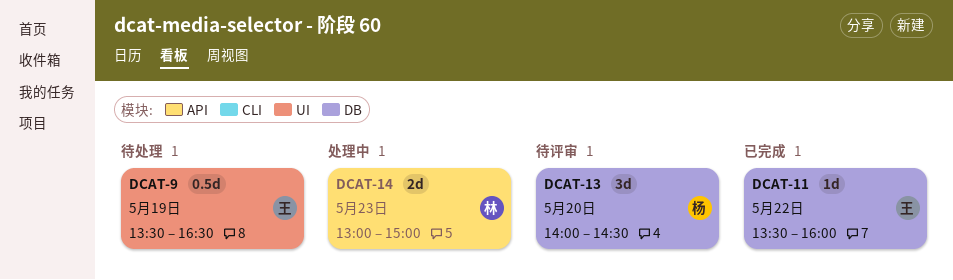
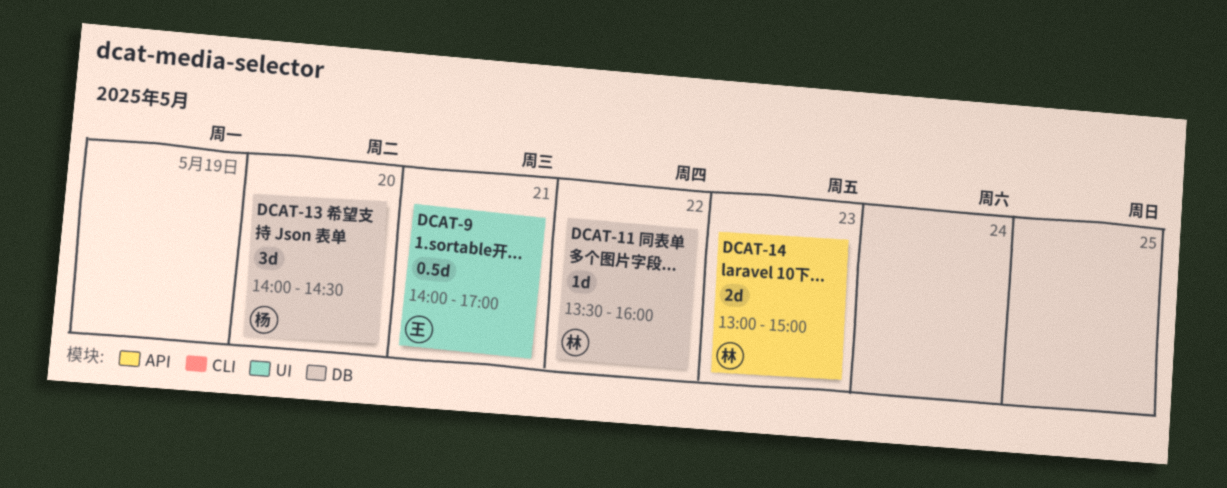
DCAT-9, day: May 19 -> May 21
DCAT-9, begins: 13:30 -> 14:00
DCAT-9, ends: 16:30 -> 17:00
DCAT-11, owner: 王 -> 林

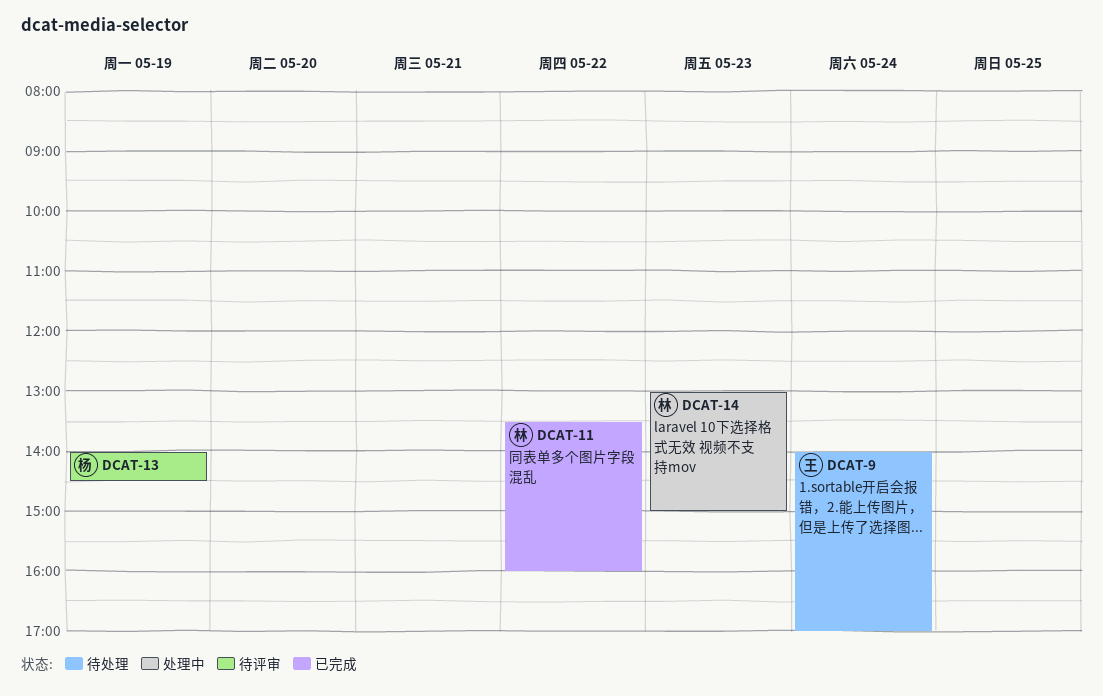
DCAT-9, day: May 21 -> May 24
DCAT-13, day: May 20 -> May 19

